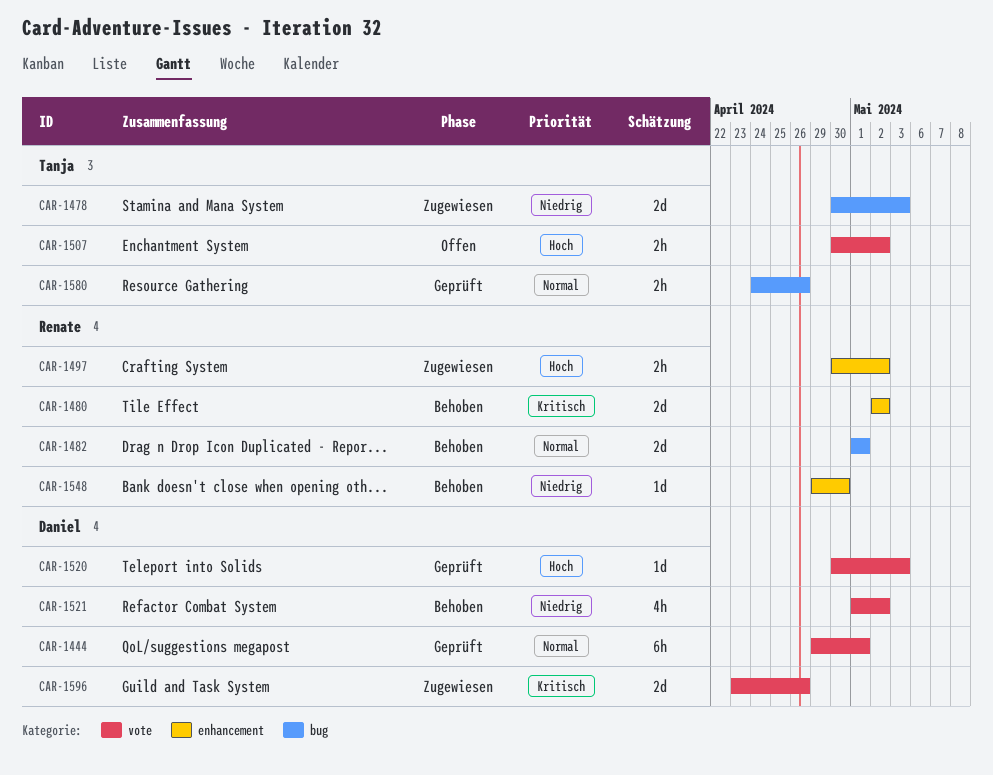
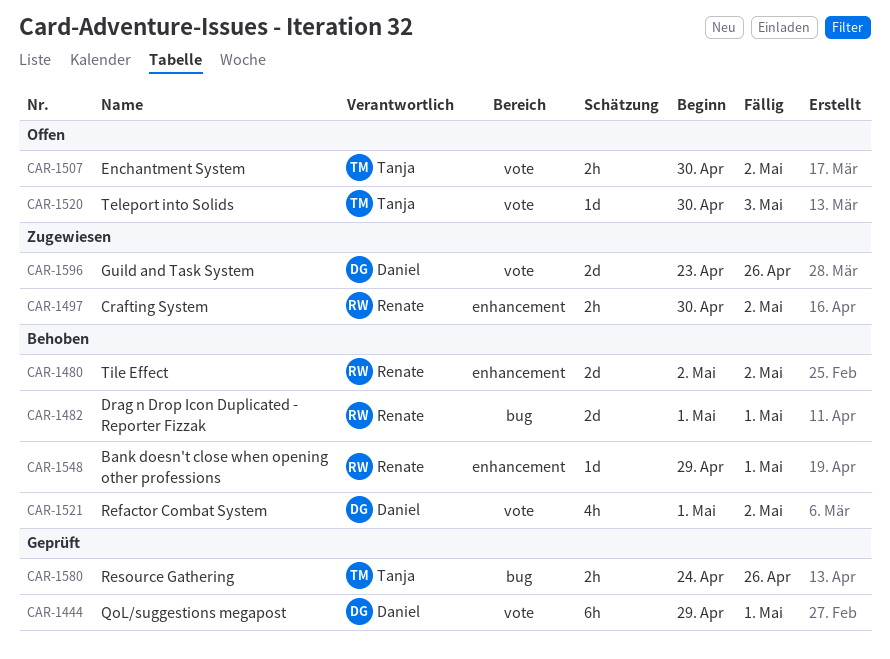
CAR-1478: present -> none
CAR-1520, status: Geprüft -> Offen
CAR-1520, owner: Daniel -> Tanja
CAR-1548, due: Apr 30 -> May 1

